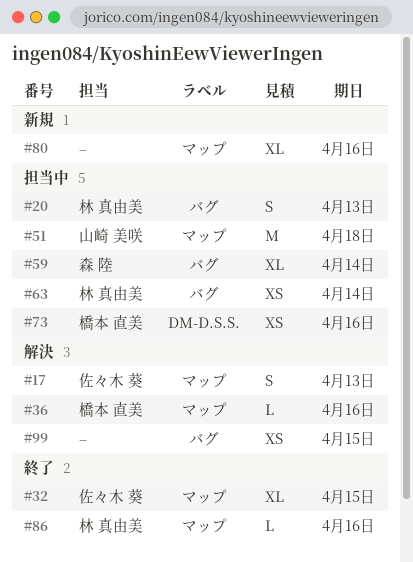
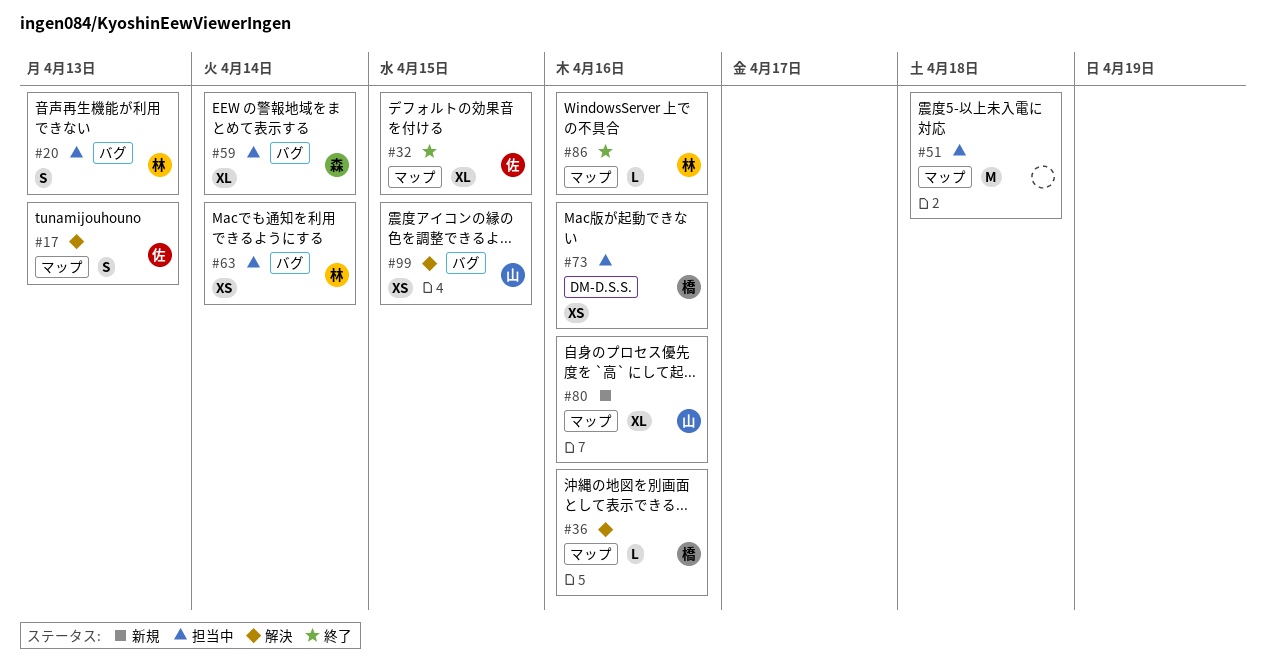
#51, owner: 山崎 美咲 -> none
#80, owner: none -> 山崎 美咲
#99, owner: none -> 山崎 美咲

